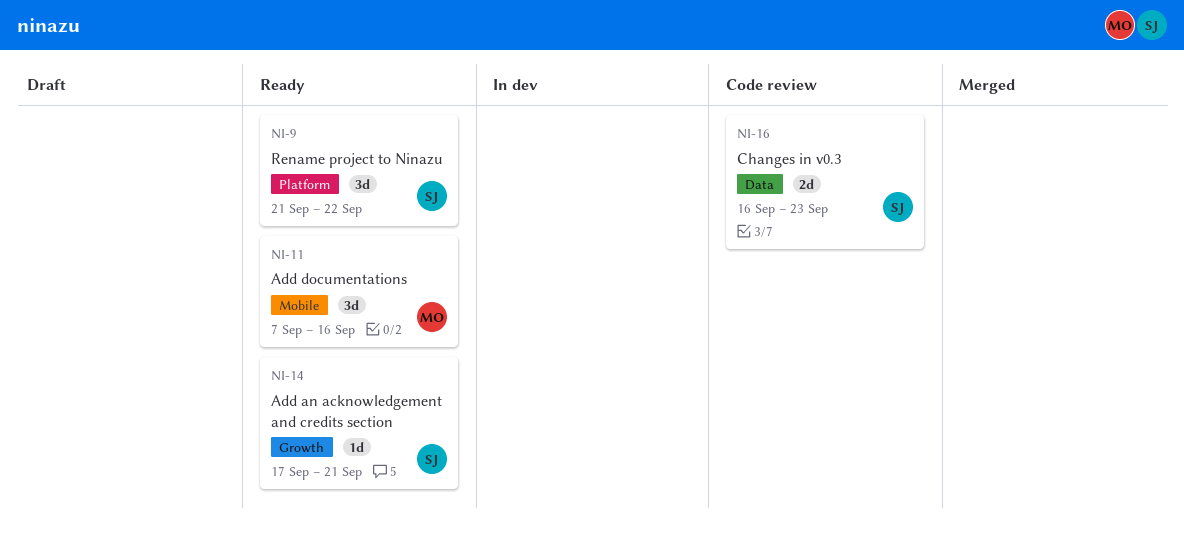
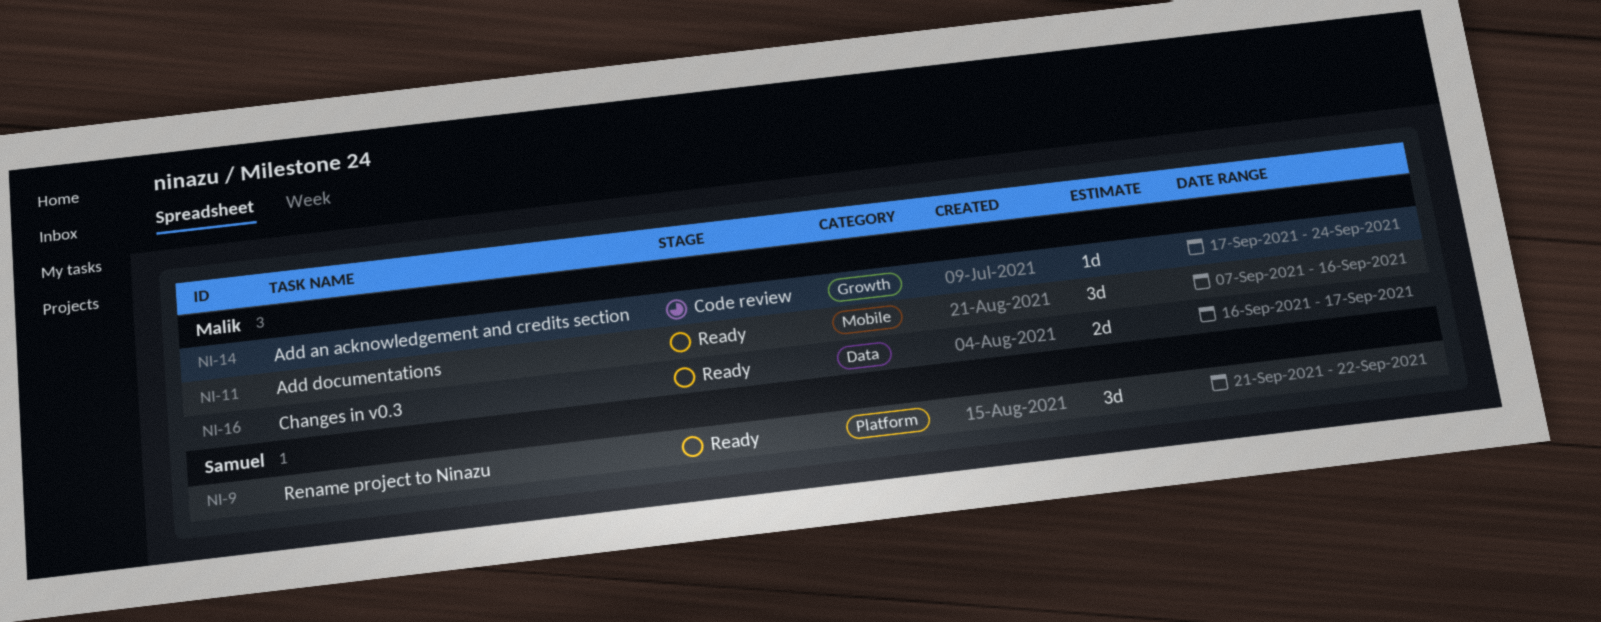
NI-14, status: Ready -> Code review
NI-14, owner: Samuel -> Malik
NI-14, due: Sep 21 -> Sep 24
NI-16, status: Code review -> Ready
NI-16, owner: Samuel -> Malik
NI-16, due: Sep 23 -> Sep 17

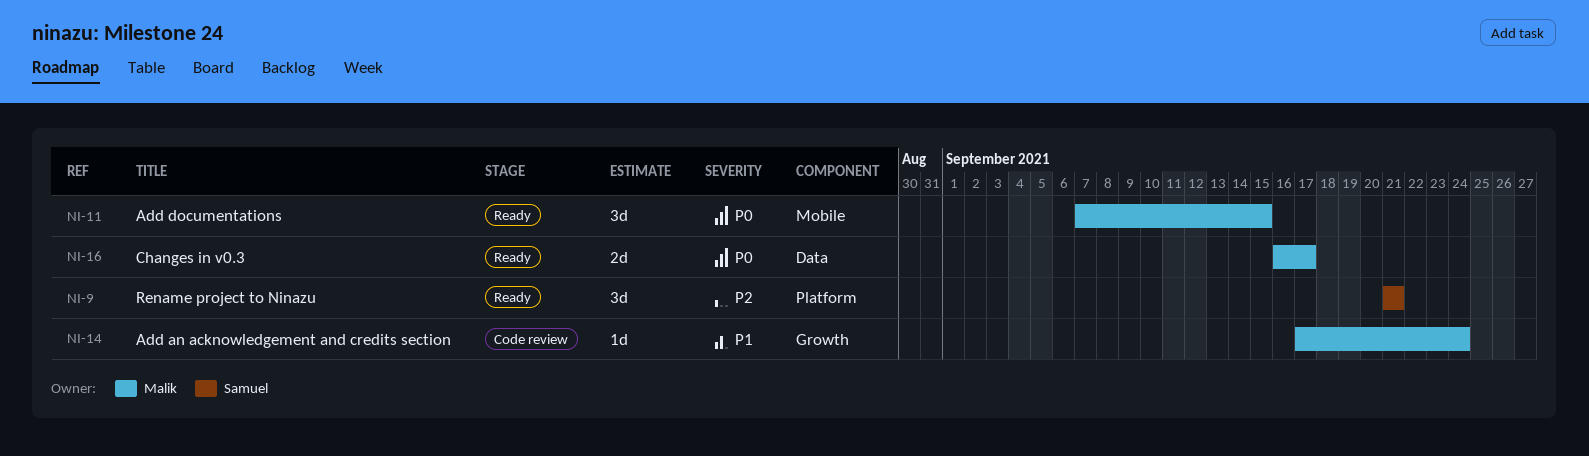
NI-9, due: Sep 22 -> Sep 21
NI-11, due: Sep 16 -> Sep 15

